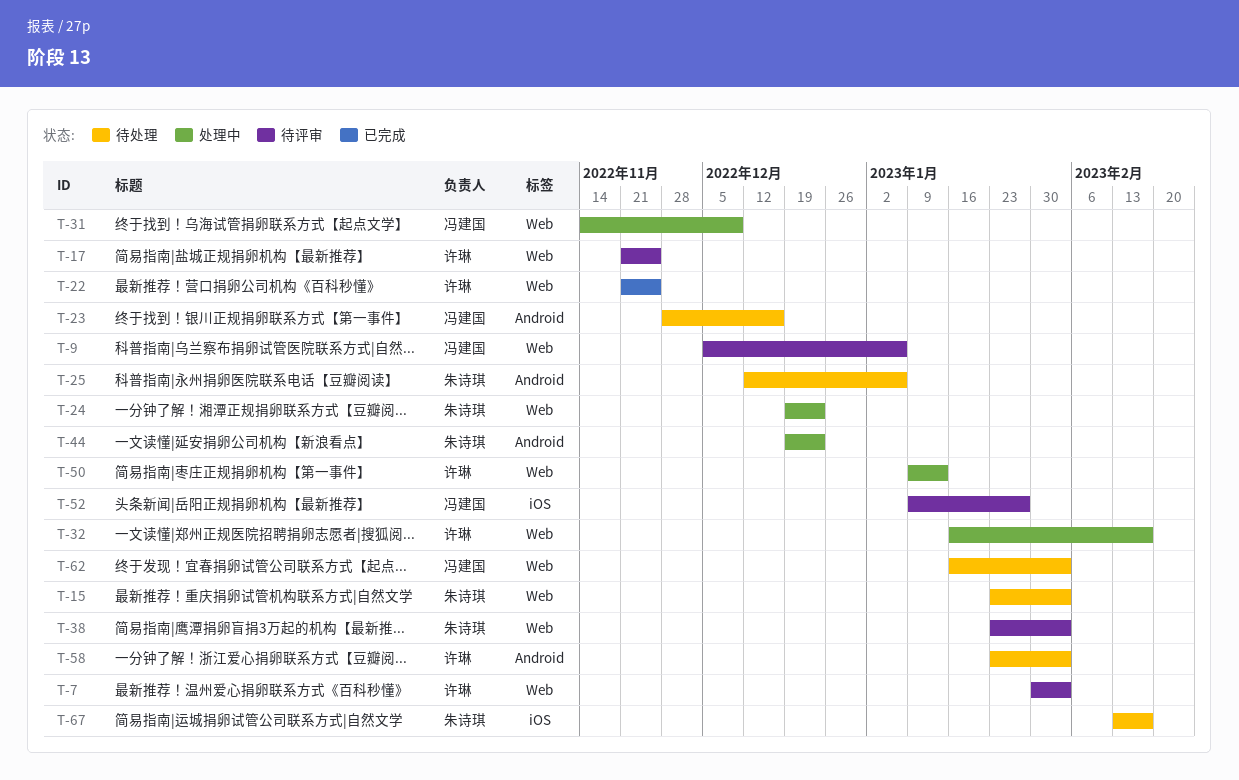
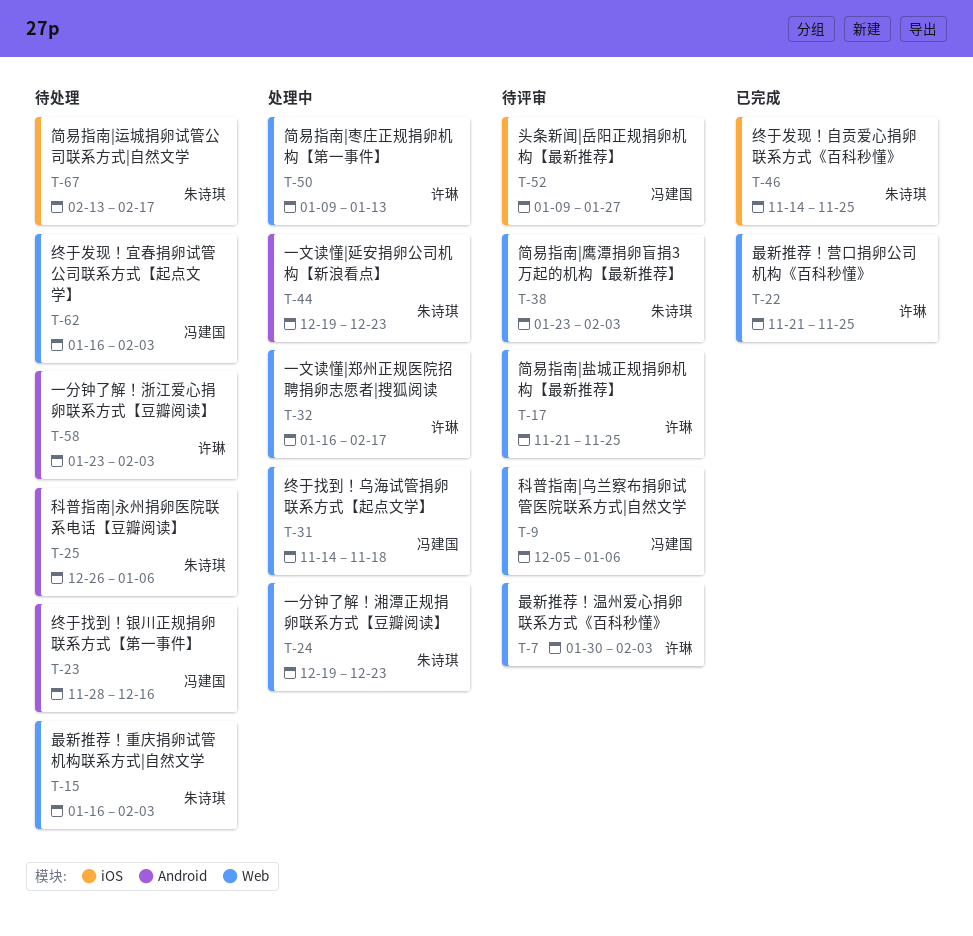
T-15, start: Jan 23 -> Jan 16
T-25, start: Dec 12 -> Dec 26
T-31, due: Dec 9 -> Nov 18
T-46: none -> present

